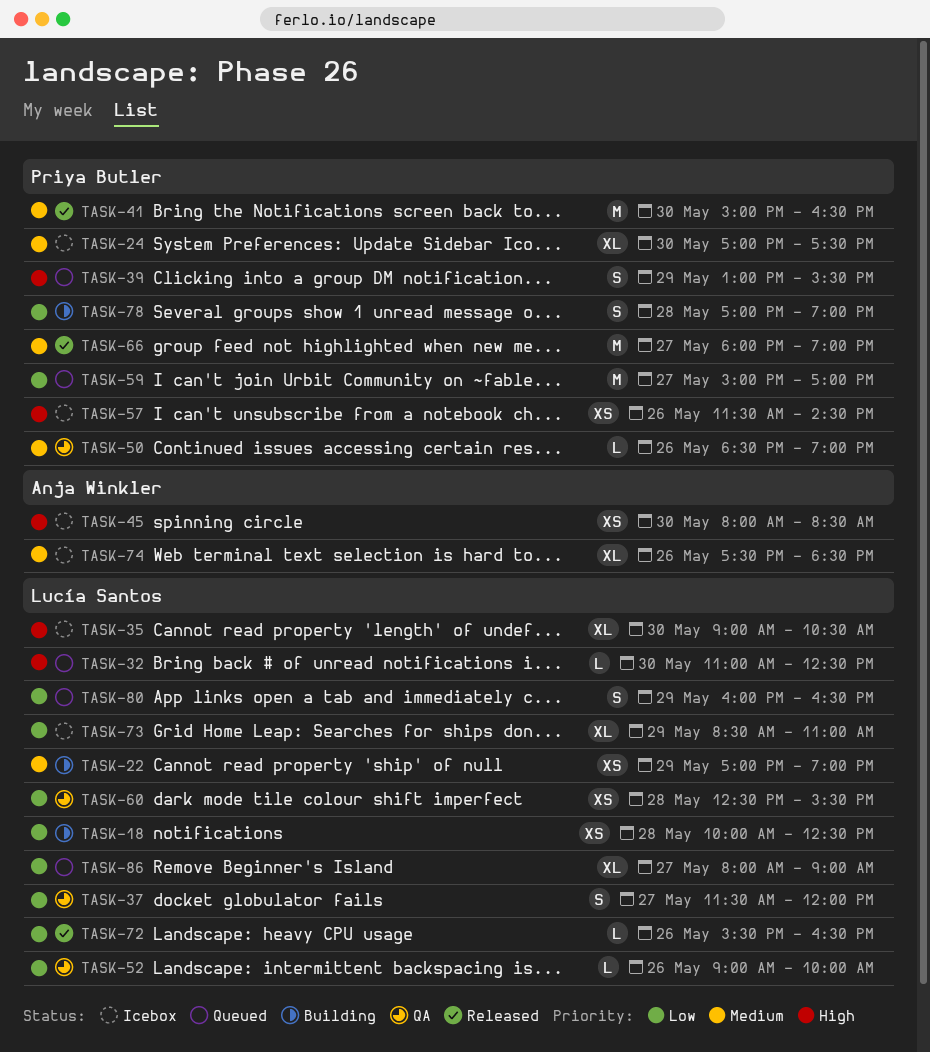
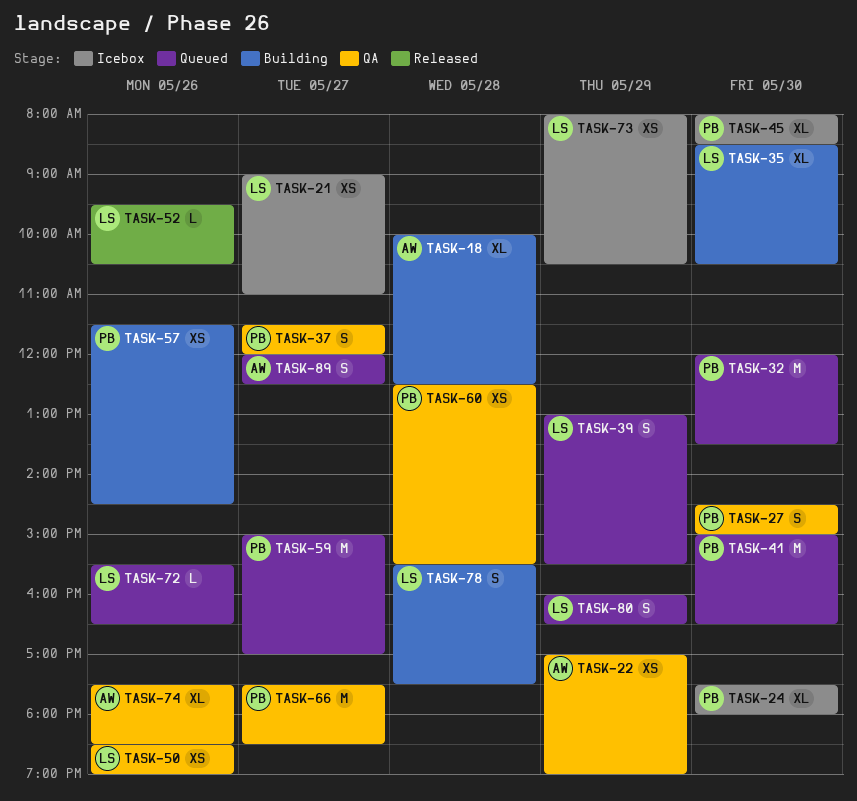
TASK-18, owner: Lucía Santos -> Anja Winkler
TASK-18, estimate: XS -> XL
TASK-21: none -> present
TASK-22, status: Building -> QA
TASK-22, owner: Lucía Santos -> Anja Winkler
TASK-24, begins: 17:00 -> 17:30
TASK-24, ends: 17:30 -> 18:00
TASK-27: none -> present
TASK-32, owner: Lucía Santos -> Priya Butler
TASK-32, estimate: L -> M
TASK-32, begins: 11:00 -> 12:00
TASK-32, ends: 12:30 -> 13:30
TASK-35, status: Icebox -> Building
TASK-35, begins: 09:00 -> 08:30
TASK-37, owner: Lucía Santos -> Priya Butler
TASK-39, owner: Priya Butler -> Lucía Santos
TASK-41, status: Released -> Queued
TASK-45, owner: Anja Winkler -> Priya Butler
TASK-45, estimate: XS -> XL
TASK-50, owner: Priya Butler -> Lucía Santos
TASK-50, estimate: L -> XS
TASK-52, status: QA -> Released
TASK-52, begins: 09:00 -> 09:30
TASK-52, ends: 10:00 -> 10:30
TASK-57, status: Icebox -> Building
TASK-60, owner: Lucía Santos -> Priya Butler
TASK-66, status: Released -> QA
TASK-66, begins: 18:00 -> 17:30
TASK-66, ends: 19:00 -> 18:30
TASK-72, status: Released -> Queued
TASK-73, estimate: XL -> XS
TASK-73, begins: 08:30 -> 08:00
TASK-73, ends: 11:00 -> 10:30
TASK-74, status: Icebox -> QA
TASK-78, owner: Priya Butler -> Lucía Santos
TASK-78, begins: 17:00 -> 15:30
TASK-78, ends: 19:00 -> 17:30
TASK-86: present -> none
TASK-89: none -> present

